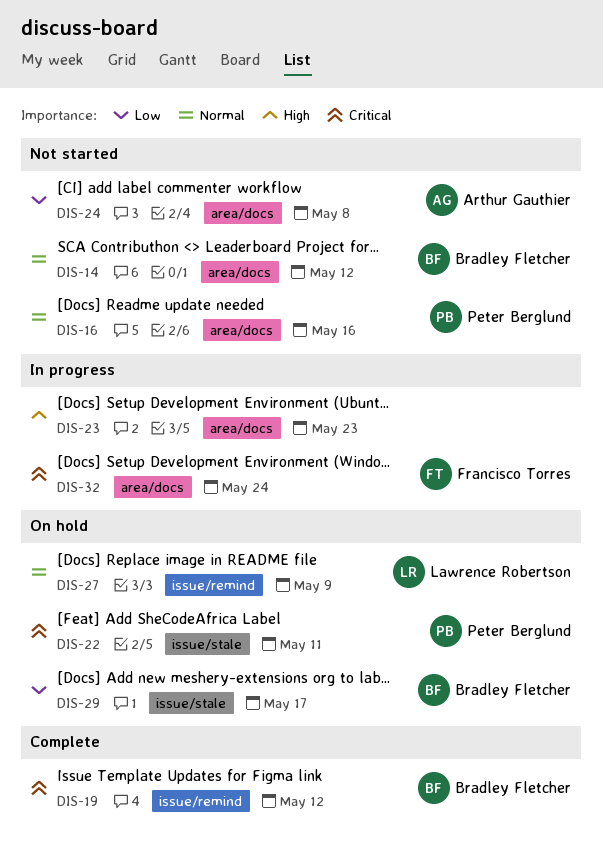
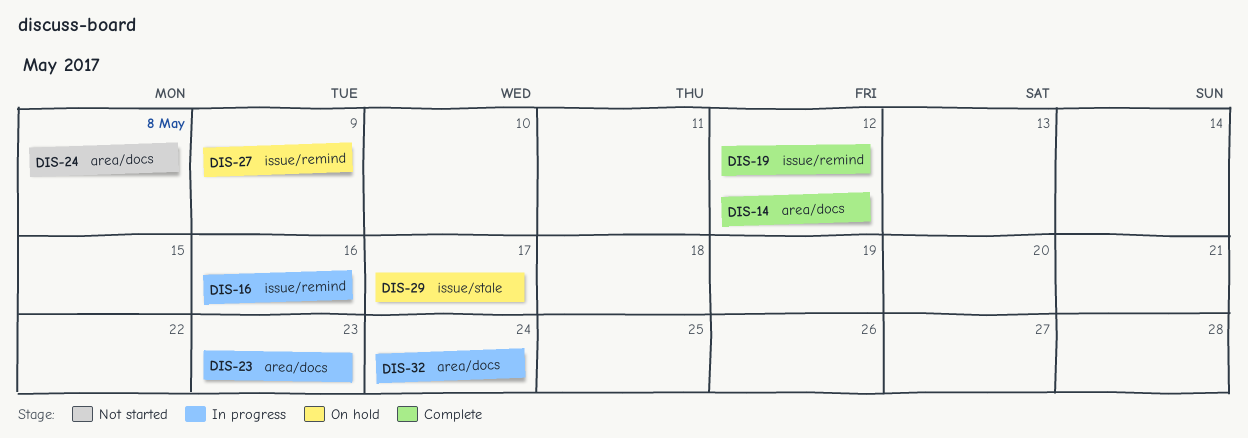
DIS-14, status: Not started -> Complete
DIS-16, status: Not started -> In progress
DIS-16, label: area/docs -> issue/remind
DIS-22: present -> none

